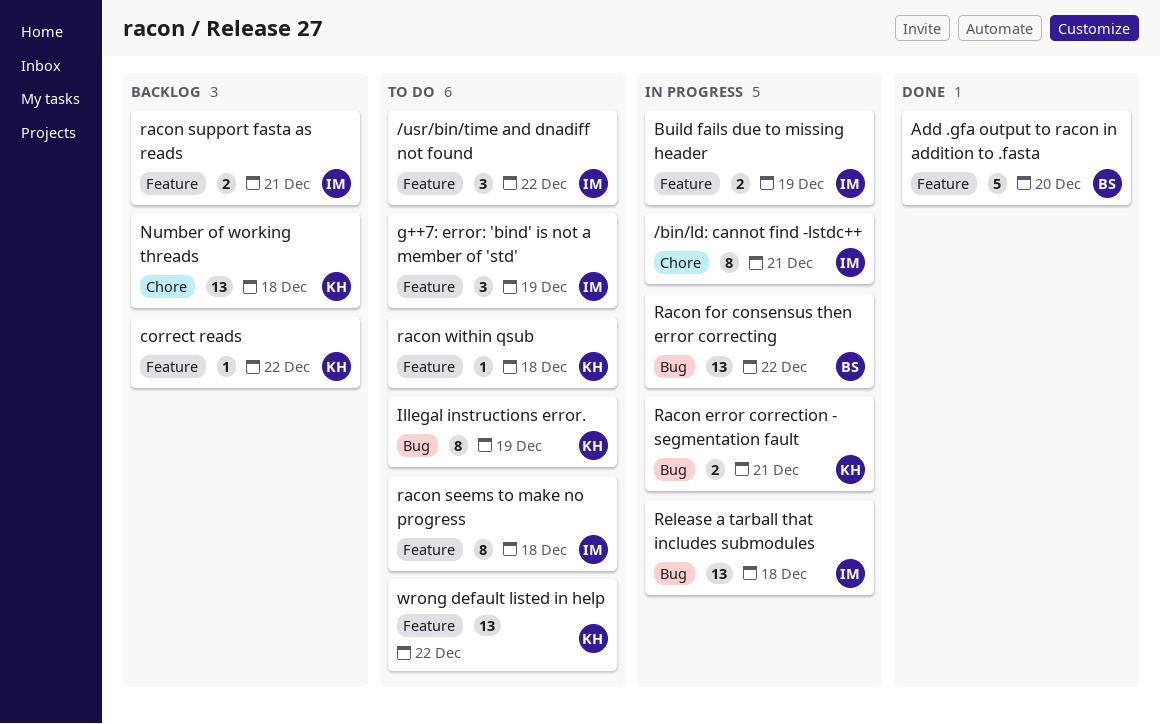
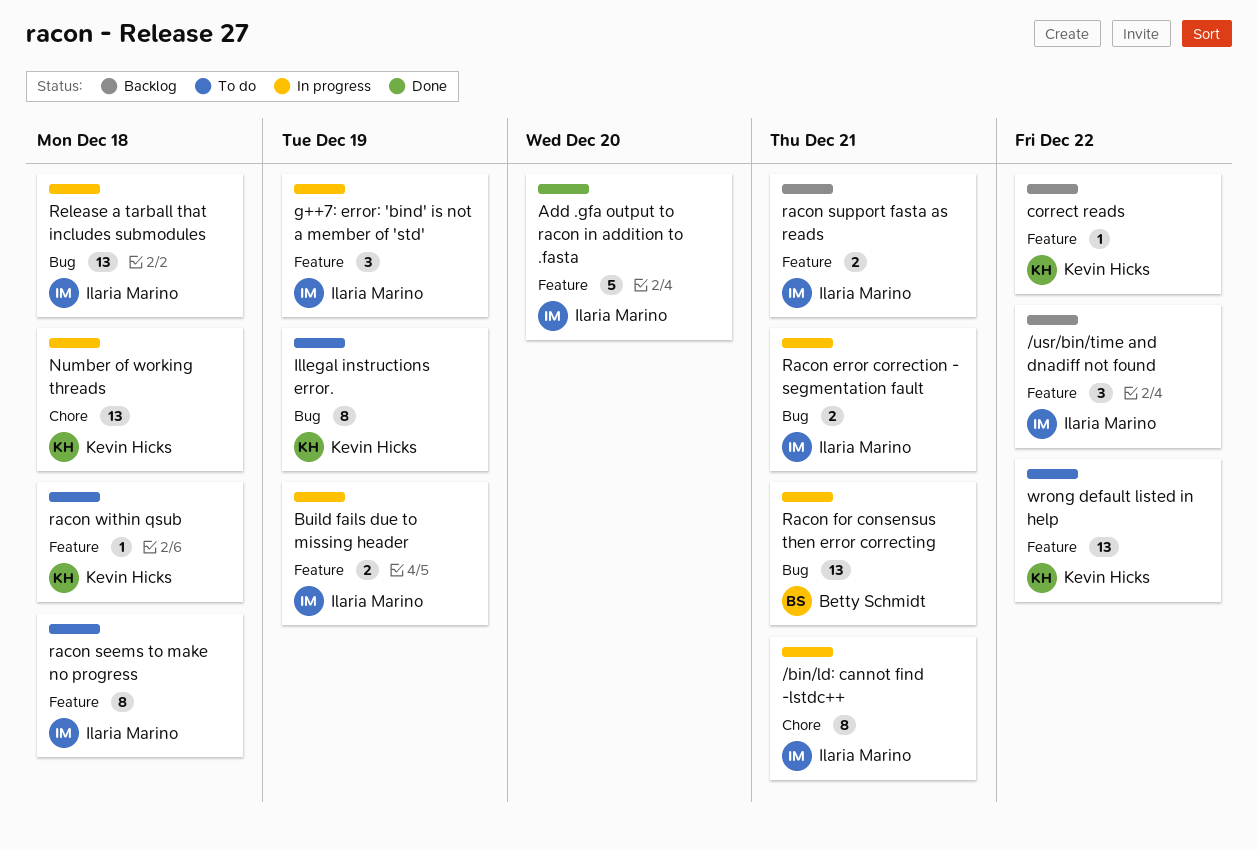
/usr/bin/time and dnadiff not found, status: To do -> Backlog
Add .gfa output to racon in addition to .fasta, owner: Betty Schmidt -> Ilaria Marino
g++7: error: 'bind' is not a member of 'std', status: To do -> In progress
Number of working threads, status: Backlog -> In progress
Racon error correction - segmentation fault, owner: Kevin Hicks -> Ilaria Marino
Racon for consensus then error correcting, due: Dec 22 -> Dec 21

